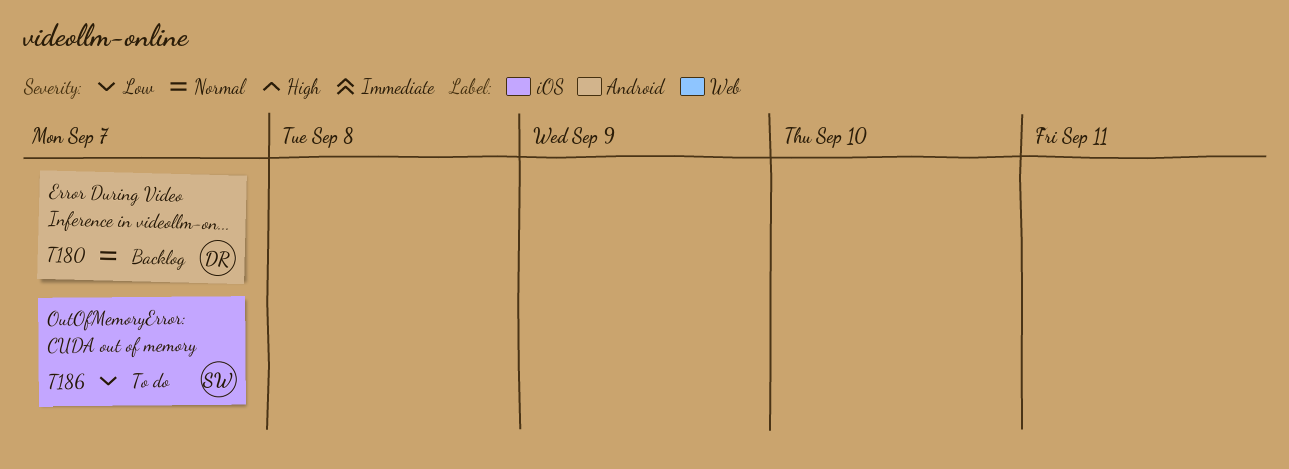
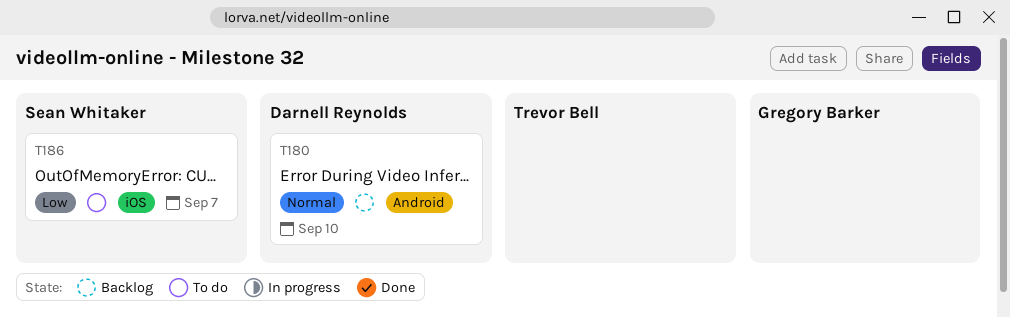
T180, due: Sep 7 -> Sep 10

